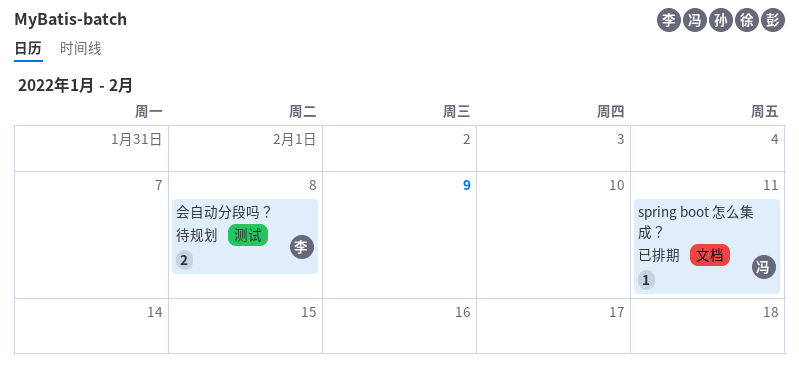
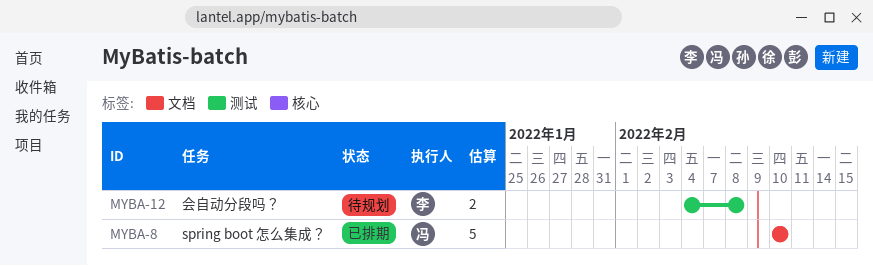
spring boot 怎么集成？, estimate: 1 -> 5
spring boot 怎么集成？, due: Feb 11 -> Feb 10

